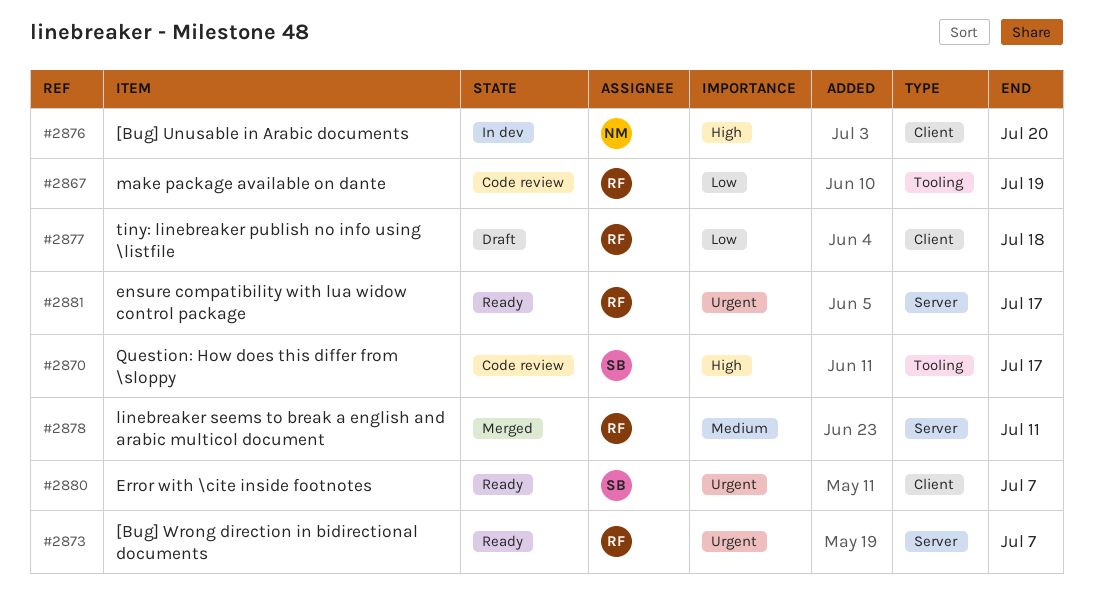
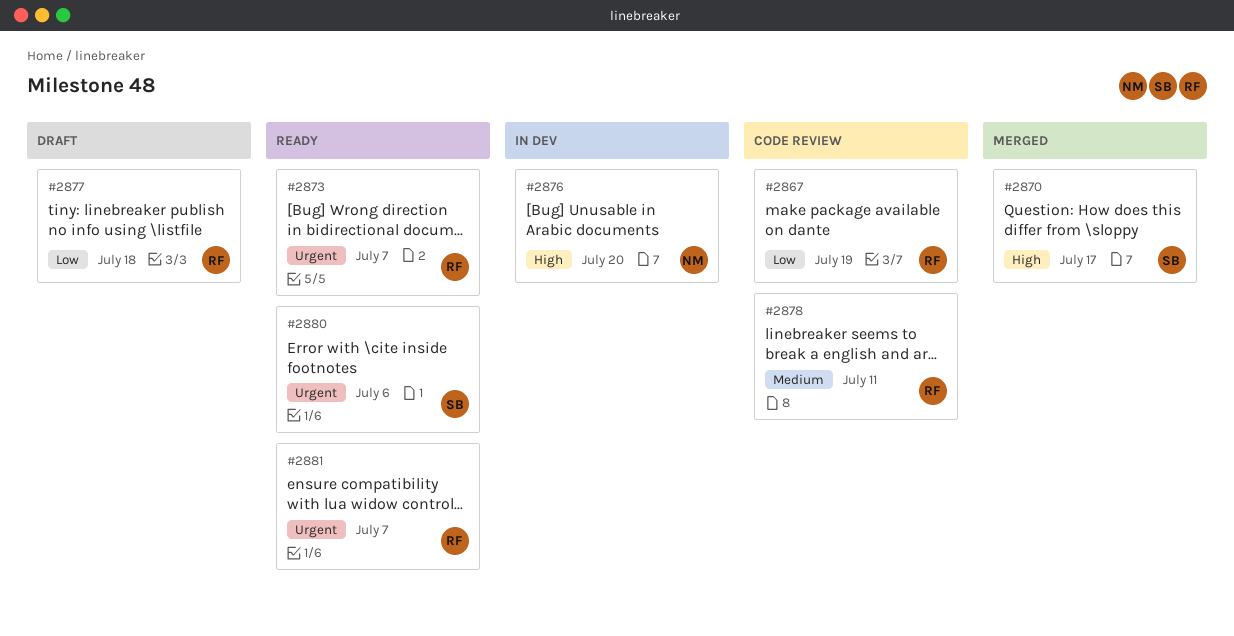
#2870, status: Code review -> Merged
#2878, status: Merged -> Code review
#2880, due: Jul 7 -> Jul 6
#2881, due: Jul 17 -> Jul 7

